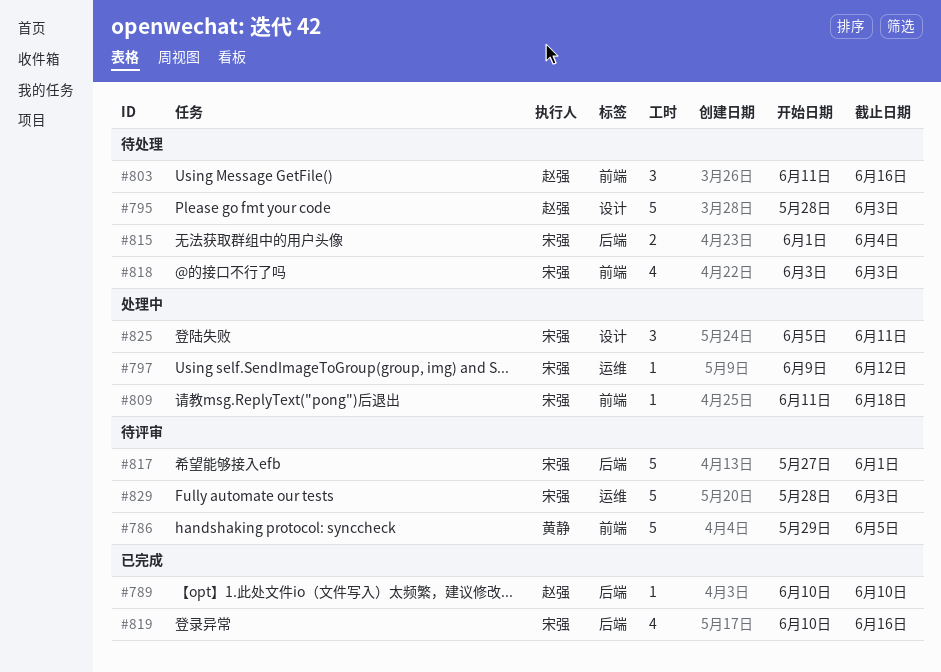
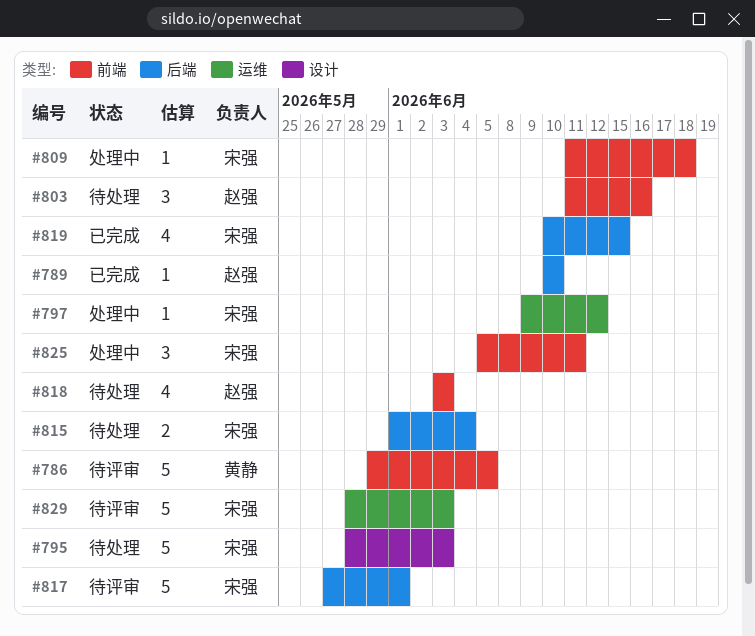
#795, owner: 赵强 -> 宋强
#818, owner: 宋强 -> 赵强
#819, due: Jun 16 -> Jun 15
#825, label: 设计 -> 前端

